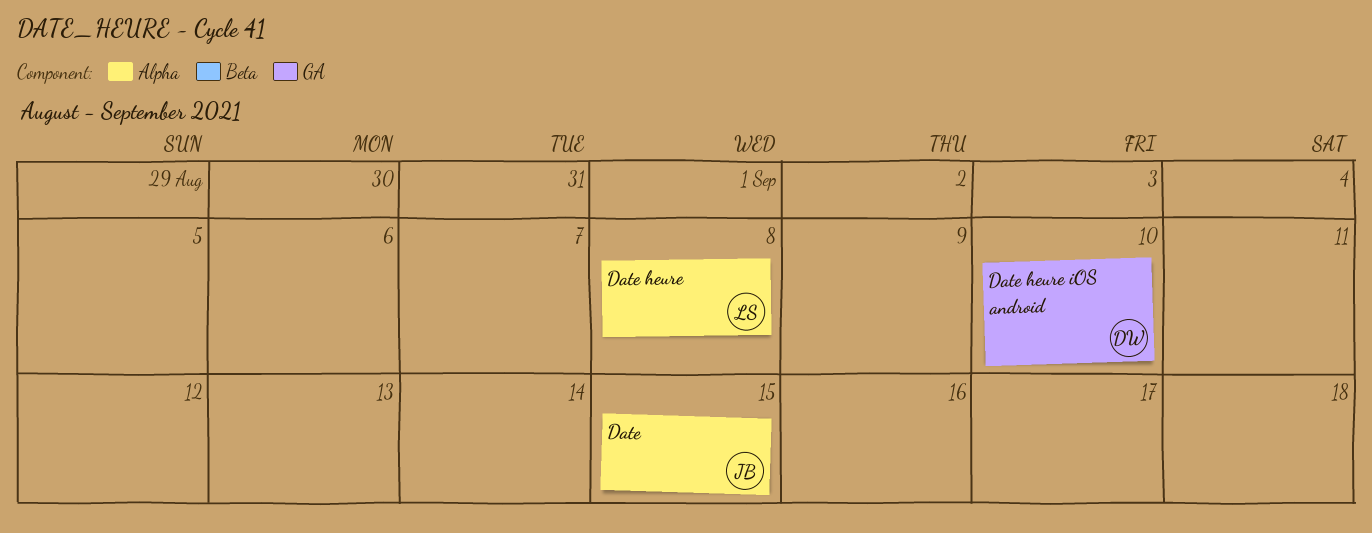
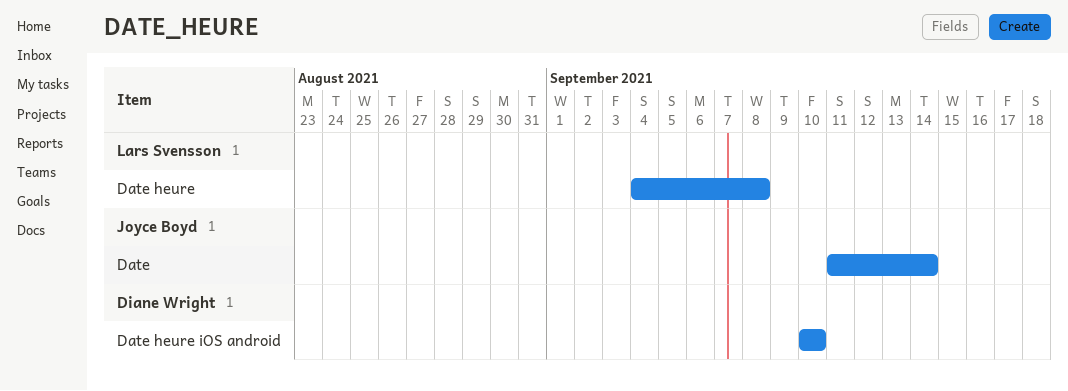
Date, due: Sep 15 -> Sep 14

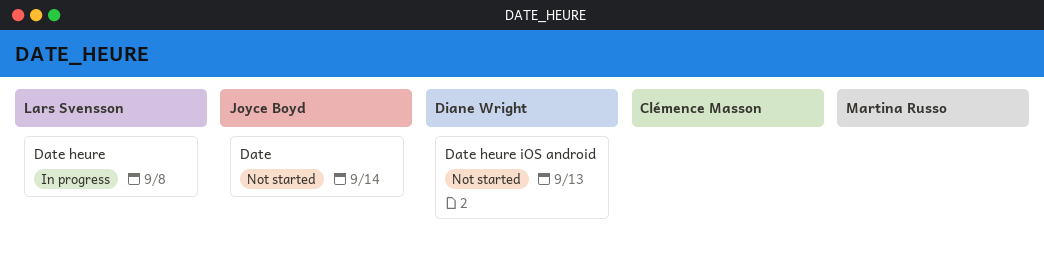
Date heure iOS android, due: Sep 10 -> Sep 13

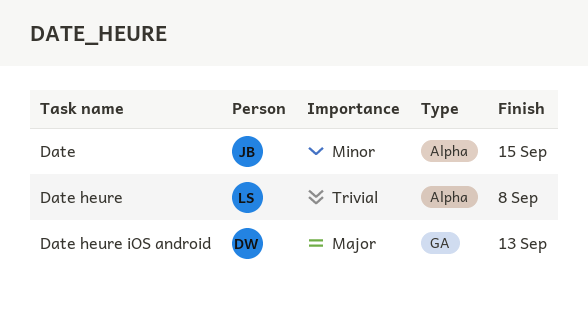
Date, due: Sep 14 -> Sep 15

